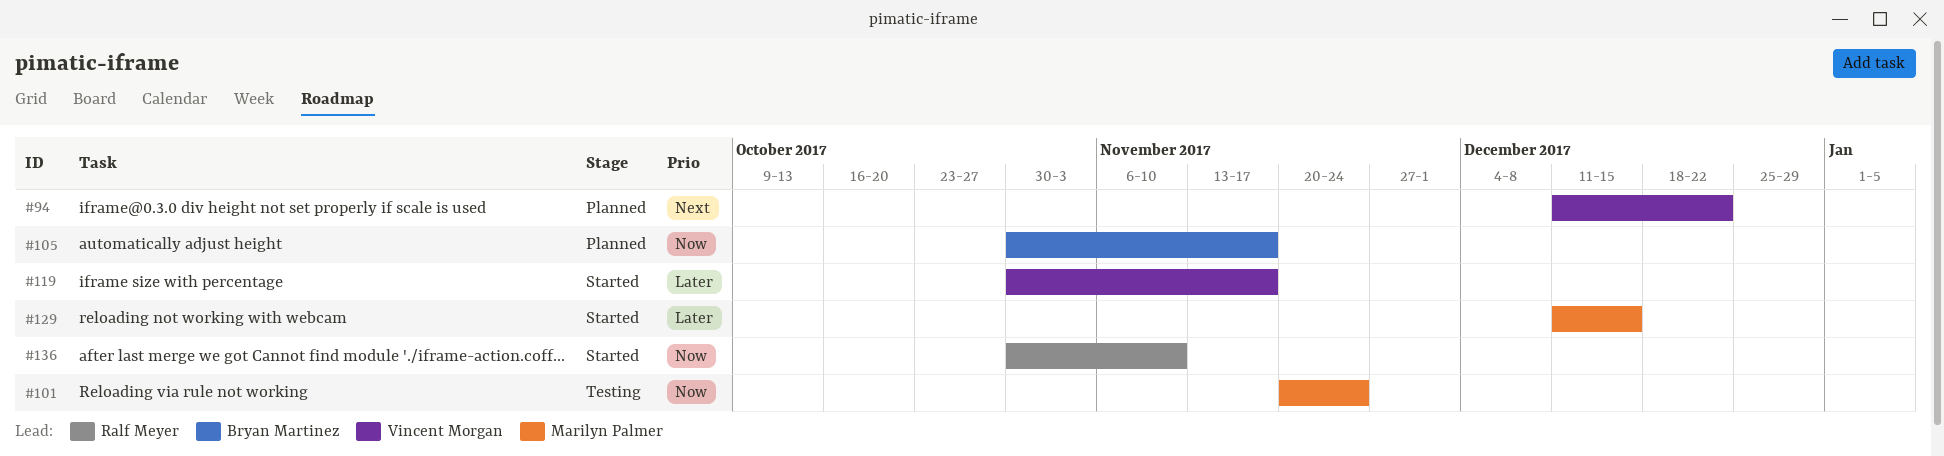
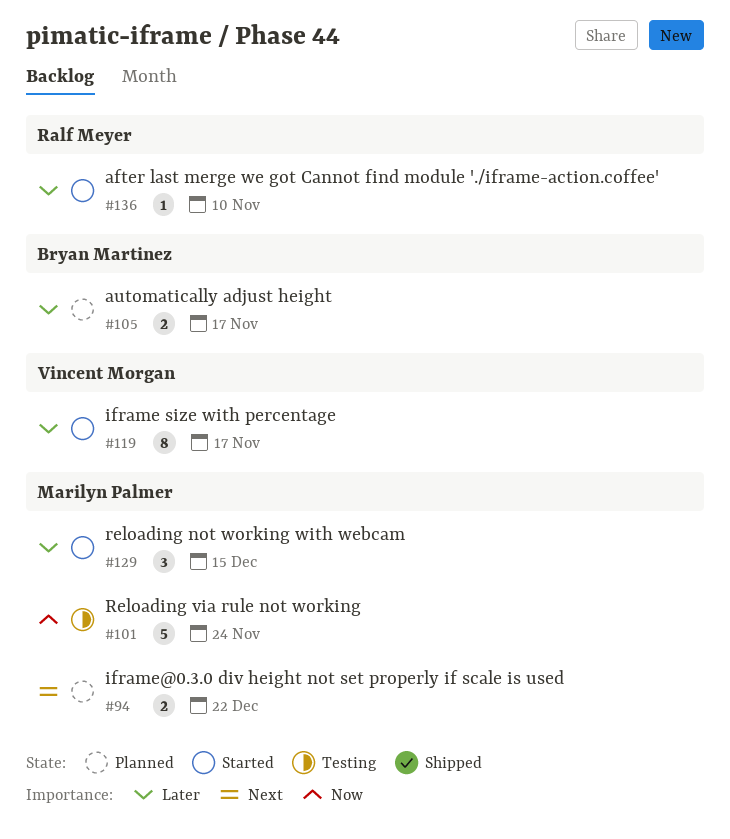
#94, owner: Vincent Morgan -> Marilyn Palmer
#105, priority: Now -> Later
#136, priority: Now -> Later

